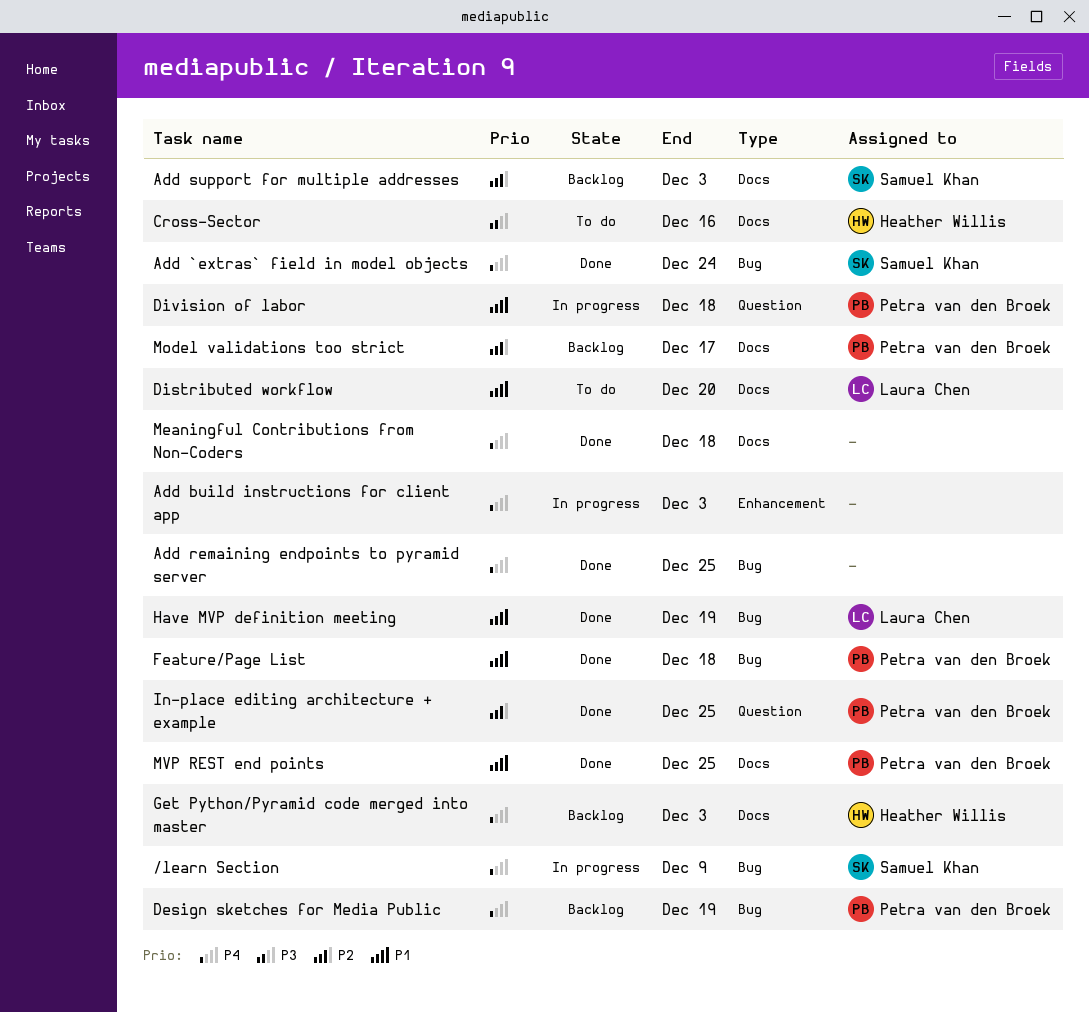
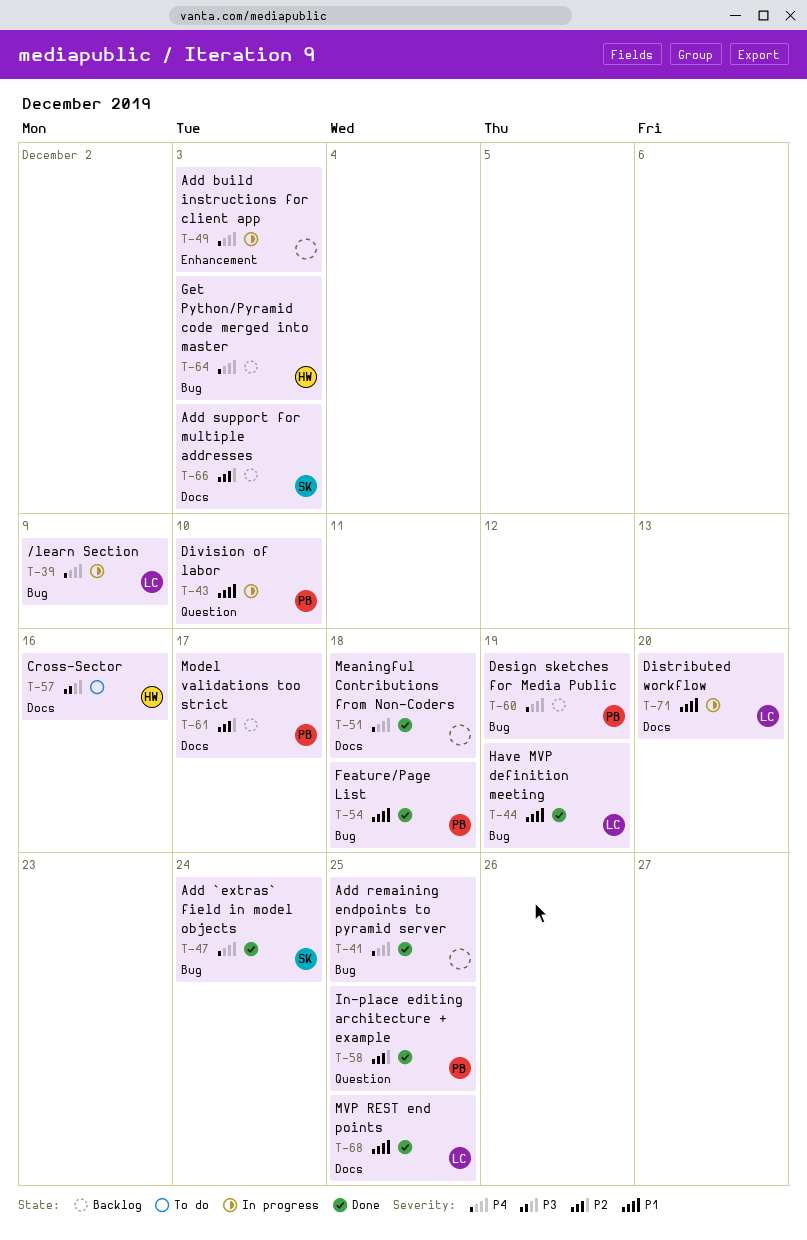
/learn Section, owner: Samuel Khan -> Laura Chen
Distributed workflow, status: To do -> In progress
Division of labor, due: Dec 18 -> Dec 10
Get Python/Pyramid code merged into master, label: Docs -> Bug
MVP REST end points, owner: Petra van den Broek -> Laura Chen

